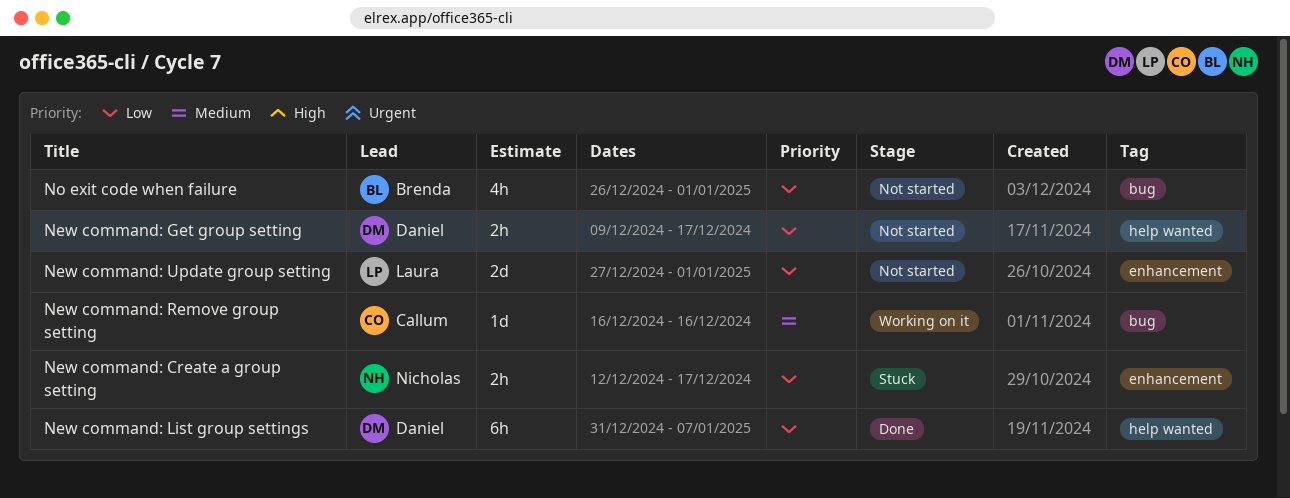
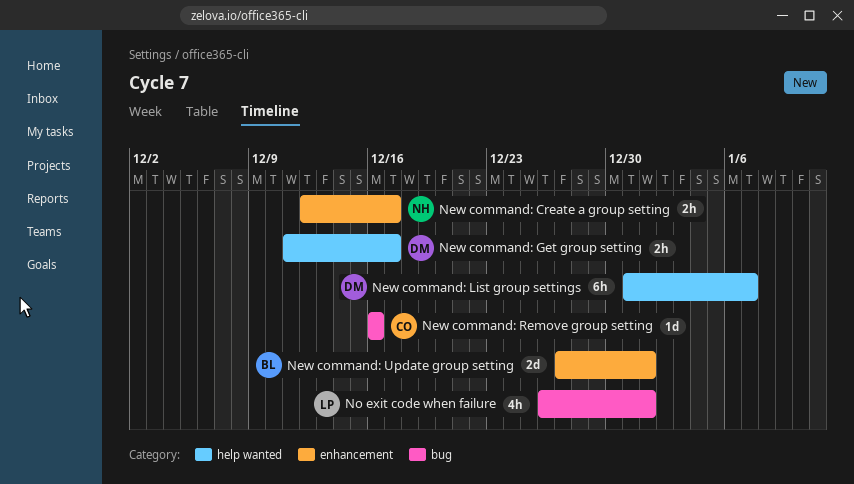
New command: Get group setting, start: Dec 9 -> Dec 11
New command: Update group setting, owner: Laura -> Brenda
No exit code when failure, owner: Brenda -> Laura

